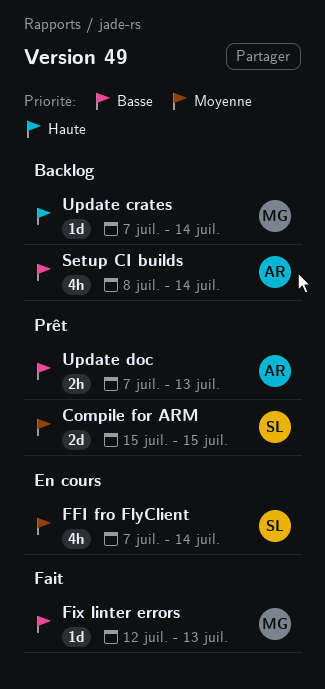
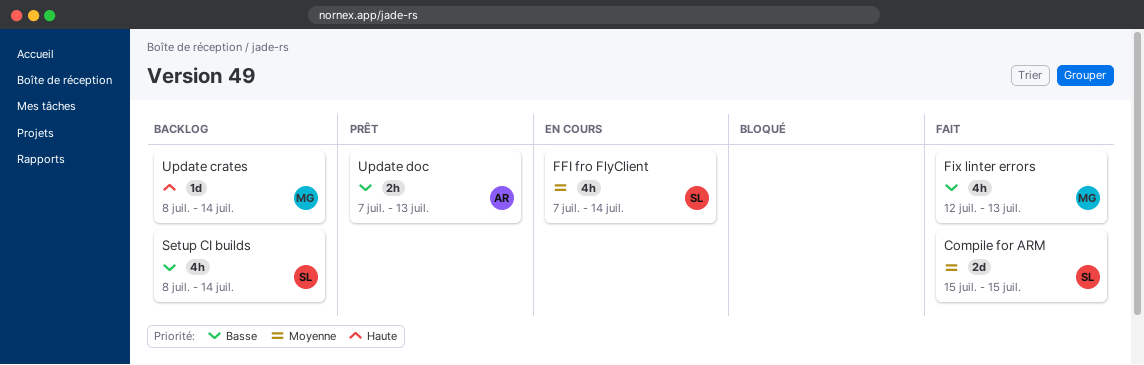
Compile for ARM, status: Prêt -> Fait
Fix linter errors, estimate: 1d -> 4h
Setup CI builds, owner: AR -> SL
Update crates, start: Jul 7 -> Jul 8

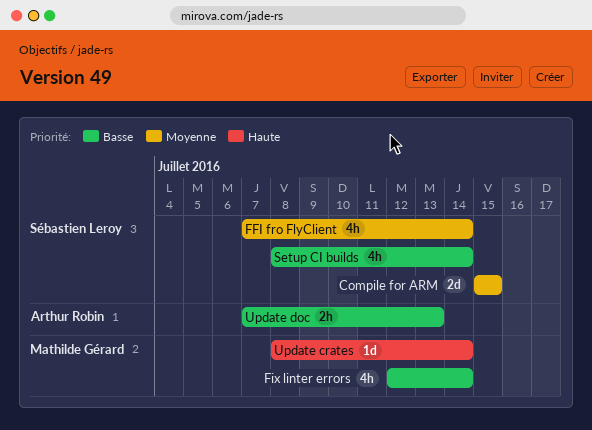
Fix linter errors, due: Jul 13 -> Jul 14

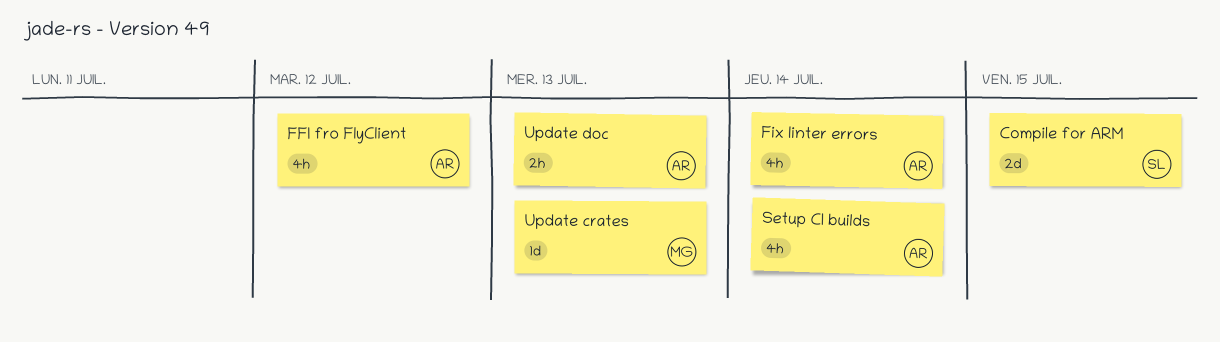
FFI fro FlyClient, owner: Sébastien Leroy -> Arthur Robin
FFI fro FlyClient, due: Jul 14 -> Jul 12
Fix linter errors, owner: Mathilde Gérard -> Arthur Robin
Setup CI builds, owner: Sébastien Leroy -> Arthur Robin
Update crates, due: Jul 14 -> Jul 13

